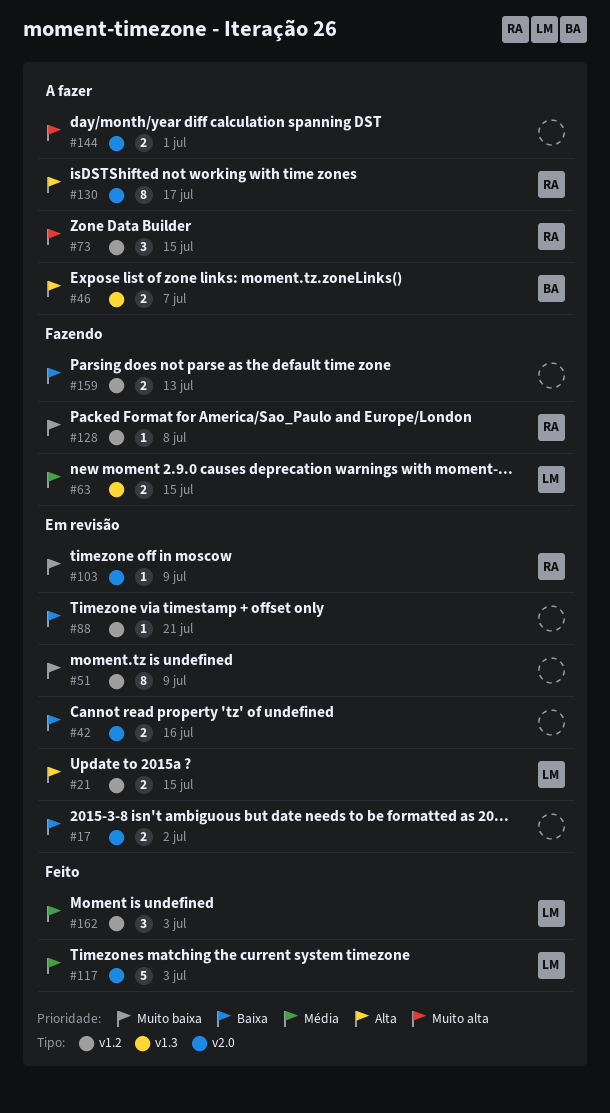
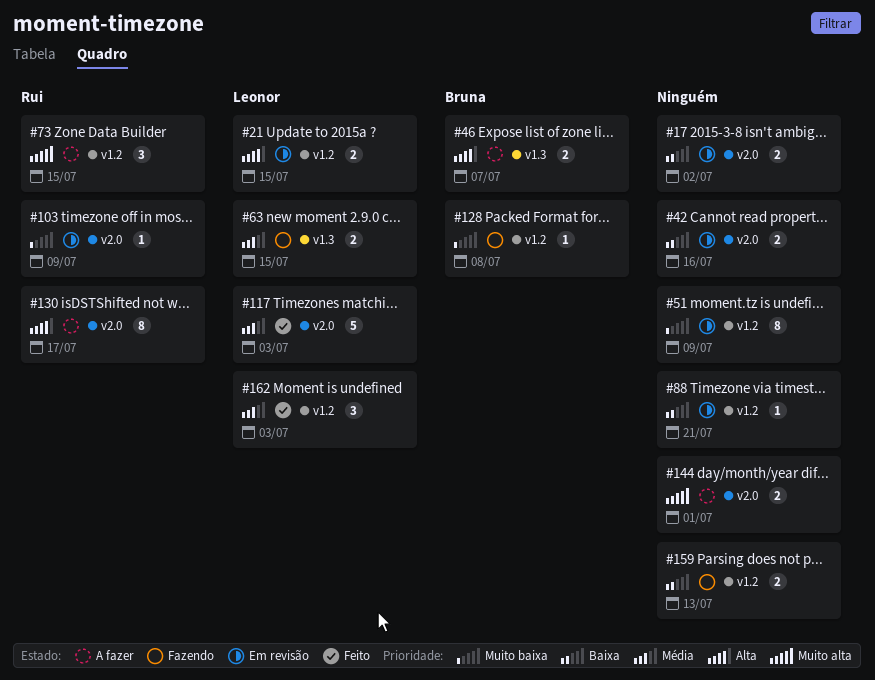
#128, owner: Rui -> Bruna

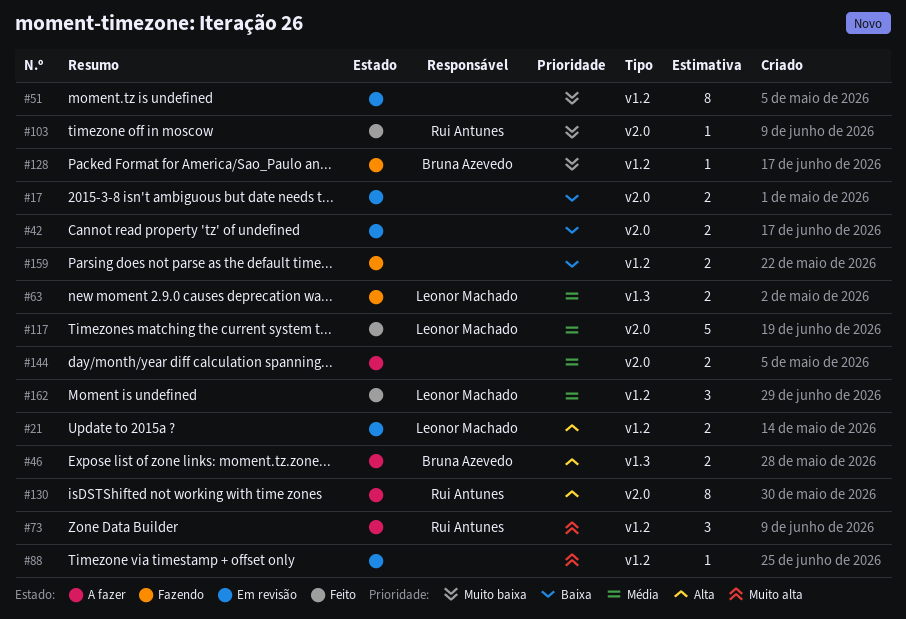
#88, priority: Baixa -> Muito alta
#103, status: Em revisão -> Feito
#144, priority: Muito alta -> Média

